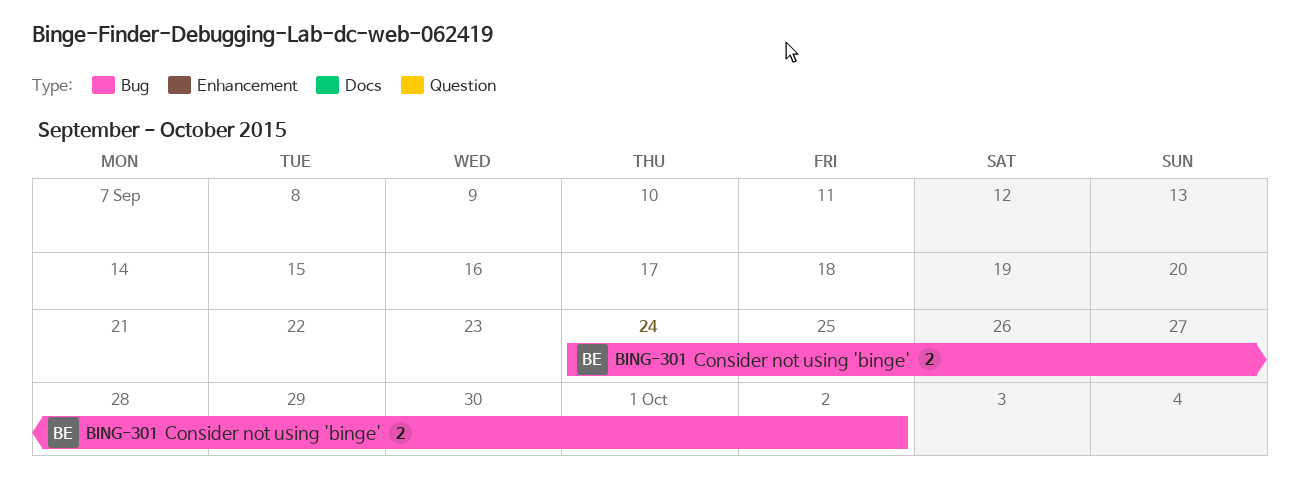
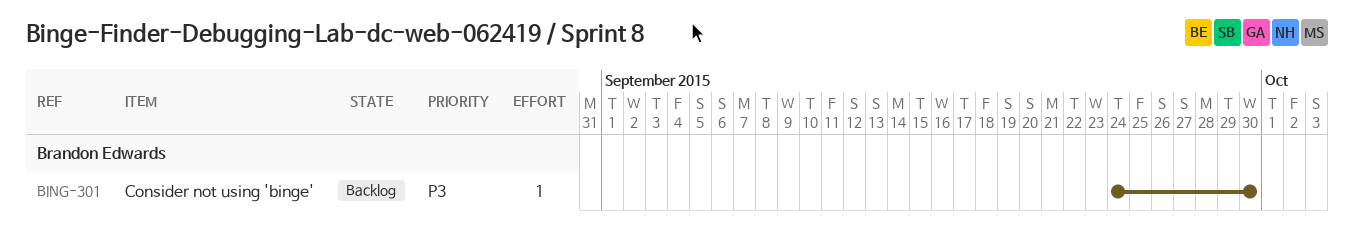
BING-301, estimate: 2 -> 1
BING-301, due: Oct 2 -> Sep 30

